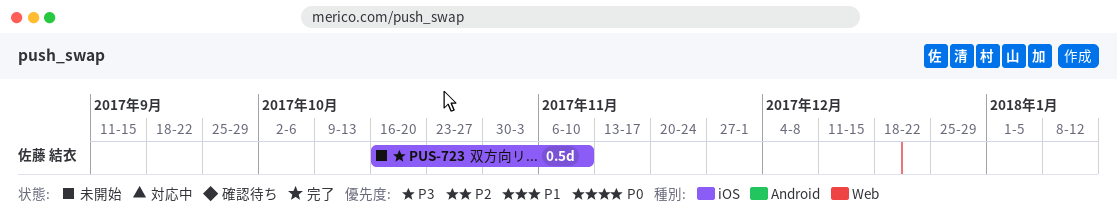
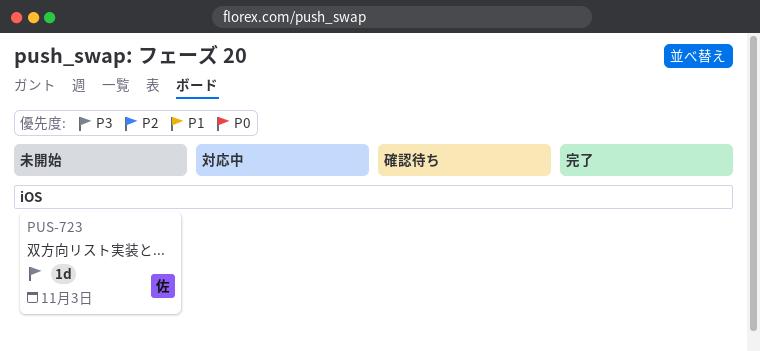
PUS-723, estimate: 0.5d -> 1d
PUS-723, due: Nov 10 -> Nov 3

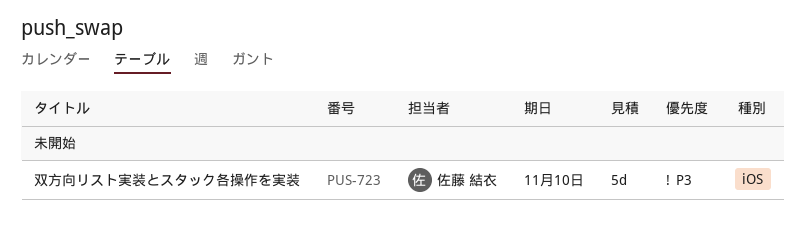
PUS-723, estimate: 1d -> 5d
PUS-723, due: Nov 3 -> Nov 10

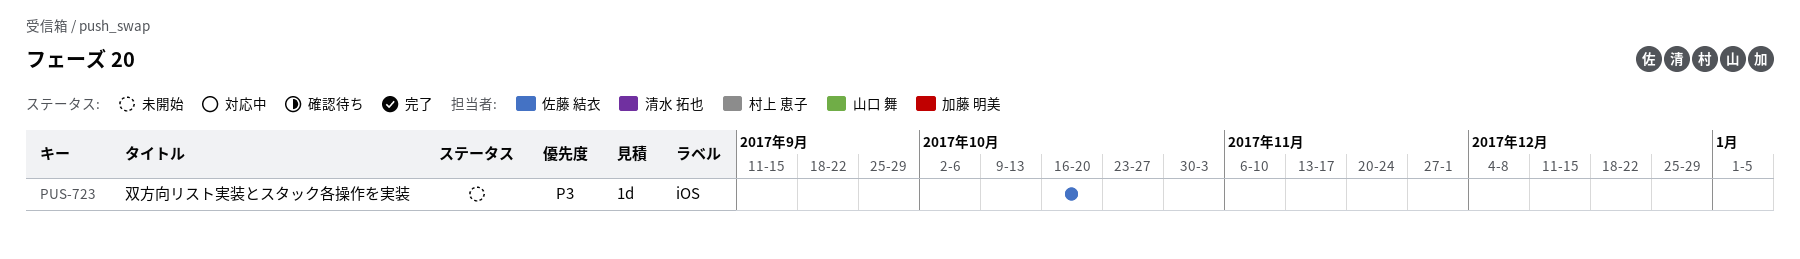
PUS-723, estimate: 5d -> 1d
PUS-723, due: Nov 10 -> Oct 20

